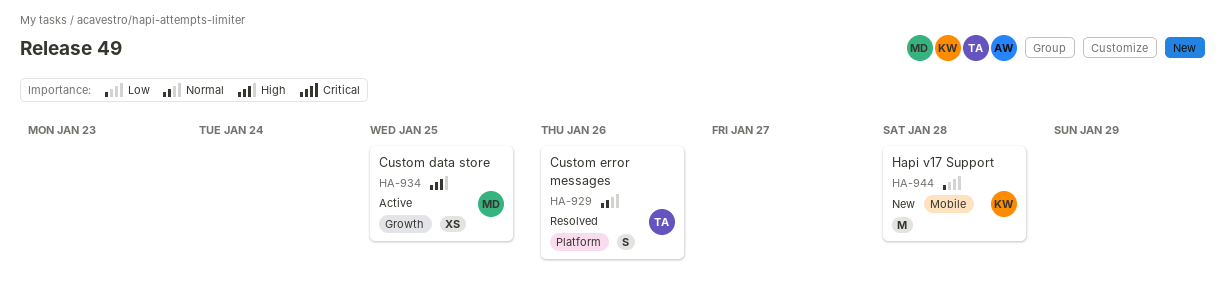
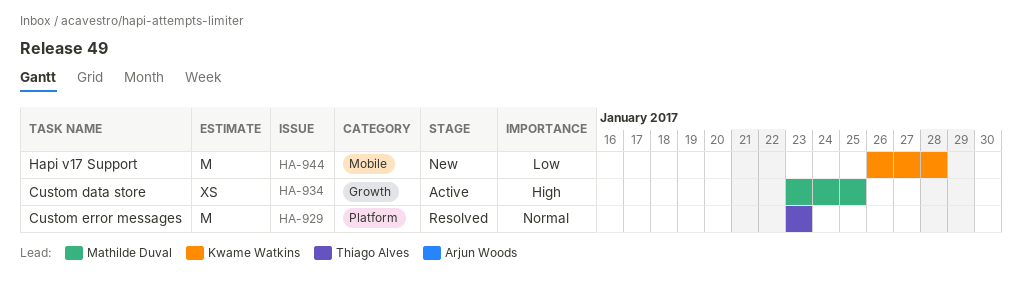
HA-929, estimate: S -> M
HA-929, due: Jan 26 -> Jan 23

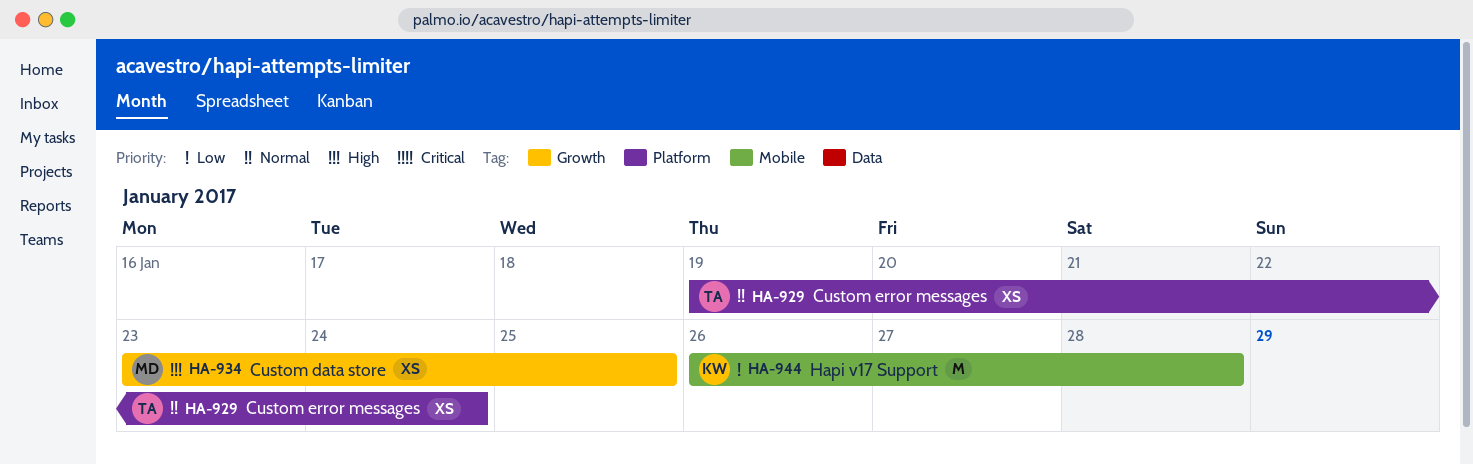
HA-929, estimate: M -> XS
HA-929, start: Jan 23 -> Jan 19
HA-929, due: Jan 23 -> Jan 24

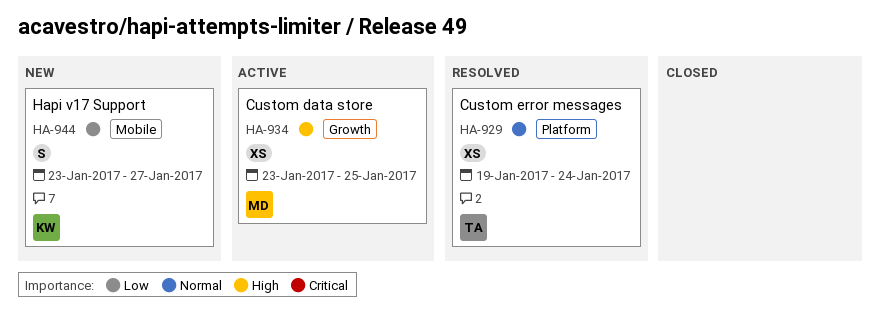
HA-944, estimate: M -> S
HA-944, start: Jan 26 -> Jan 23
HA-944, due: Jan 28 -> Jan 27

